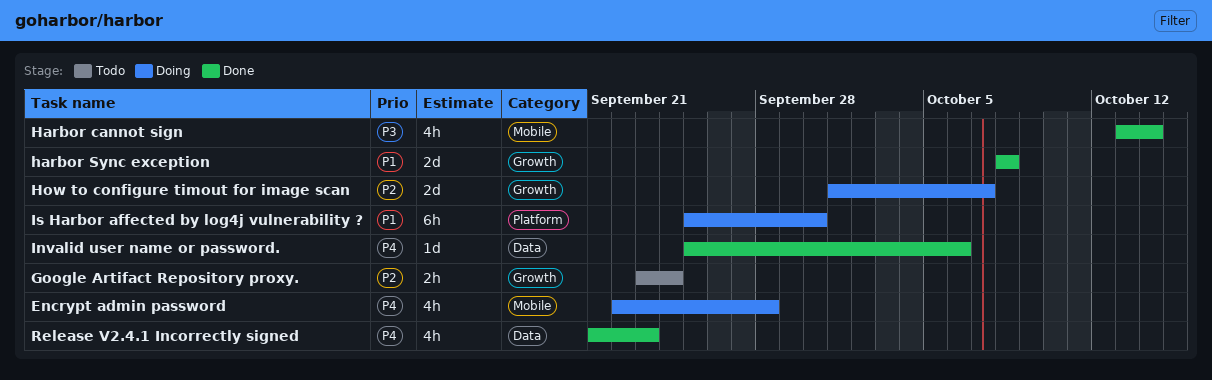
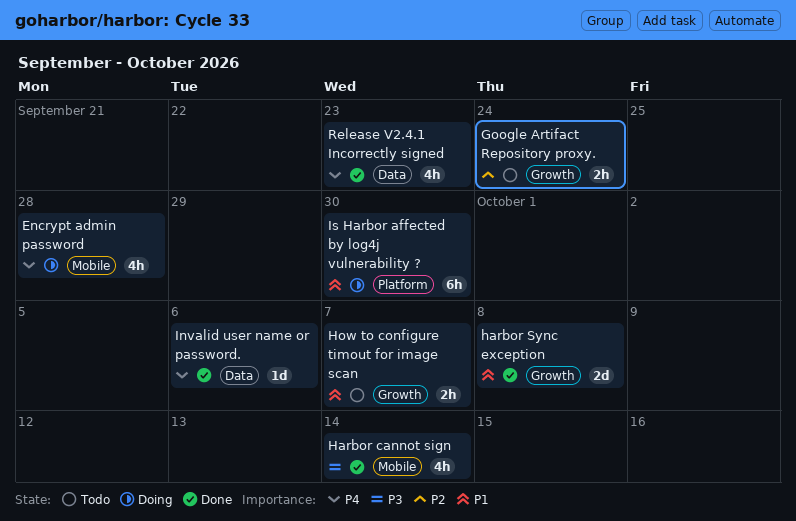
How to configure timout for image scan, status: Doing -> Todo
How to configure timout for image scan, priority: P2 -> P1
How to configure timout for image scan, estimate: 2d -> 2h

